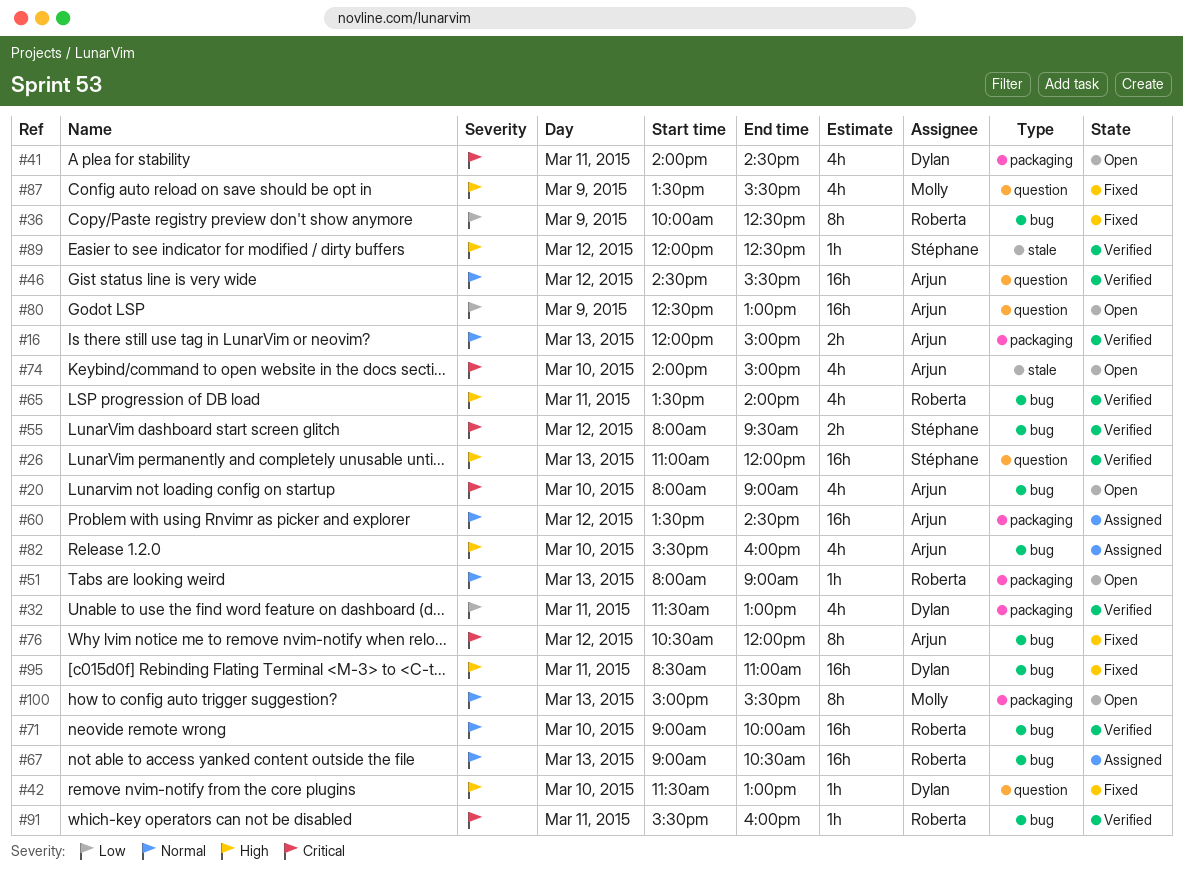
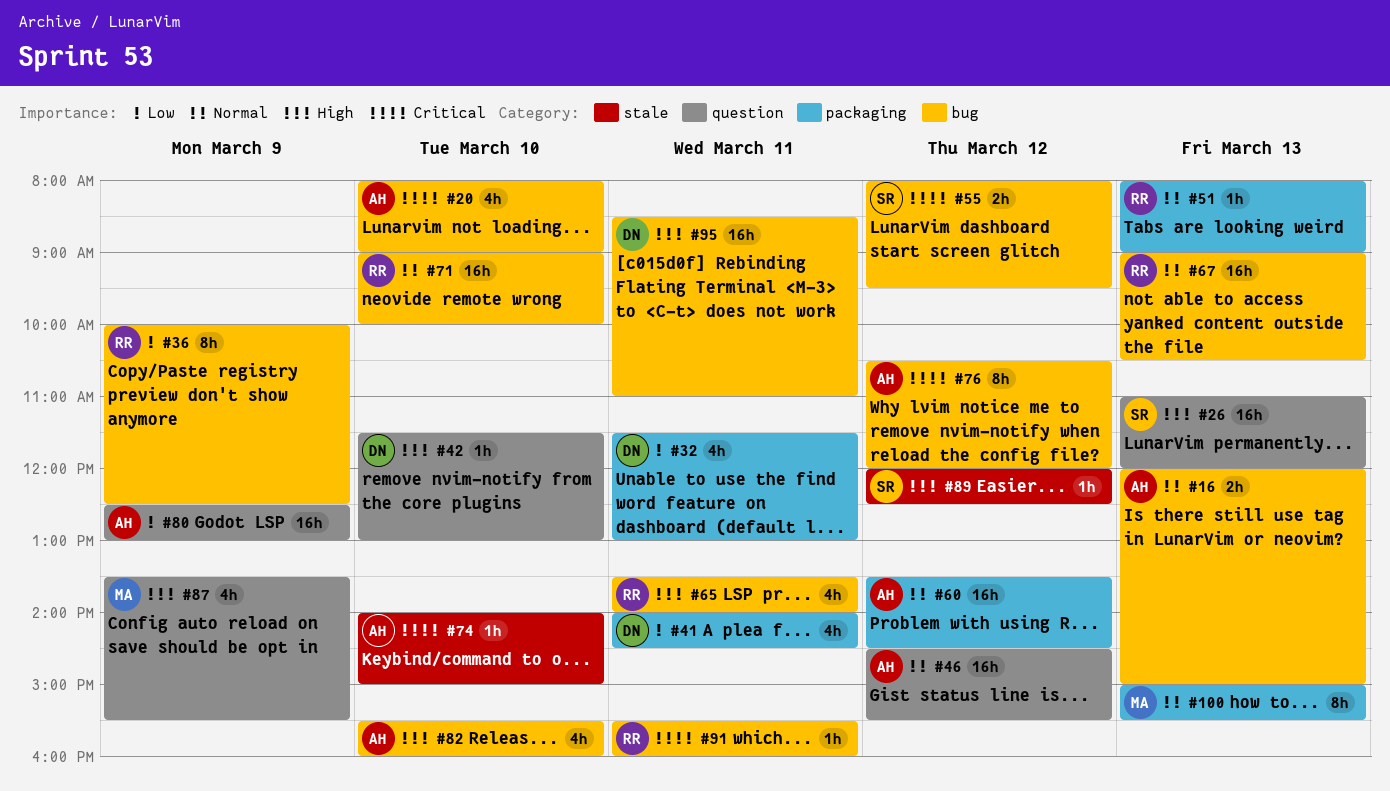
#16, label: packaging -> bug
#41, priority: Critical -> Low
#74, estimate: 4h -> 1h

